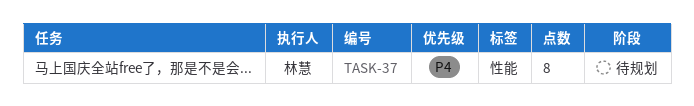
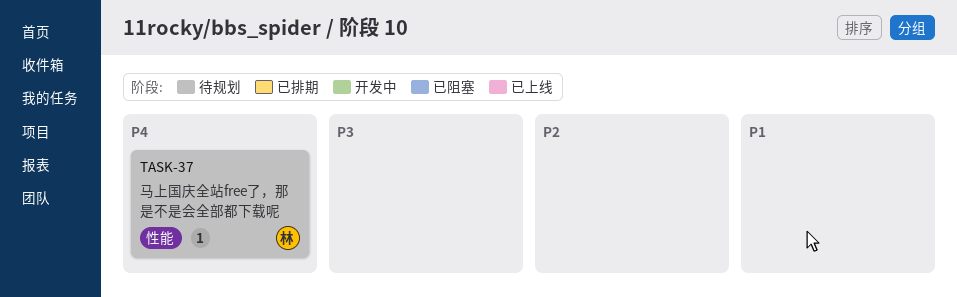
TASK-37, estimate: 8 -> 1

